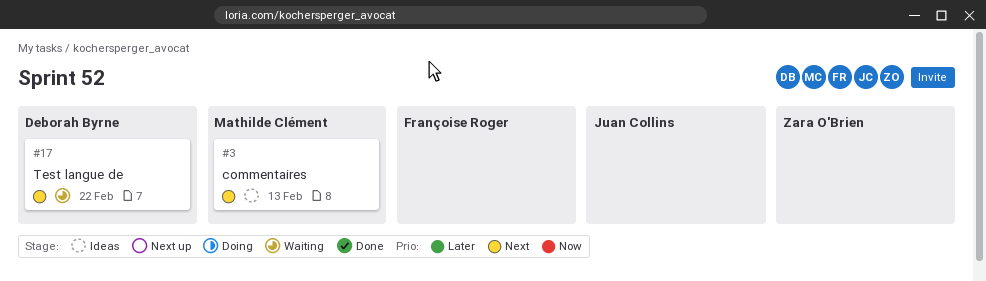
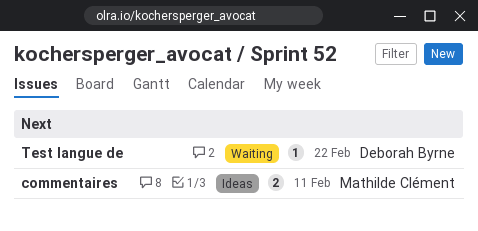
commentaires, due: Feb 13 -> Feb 11

